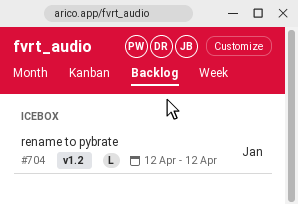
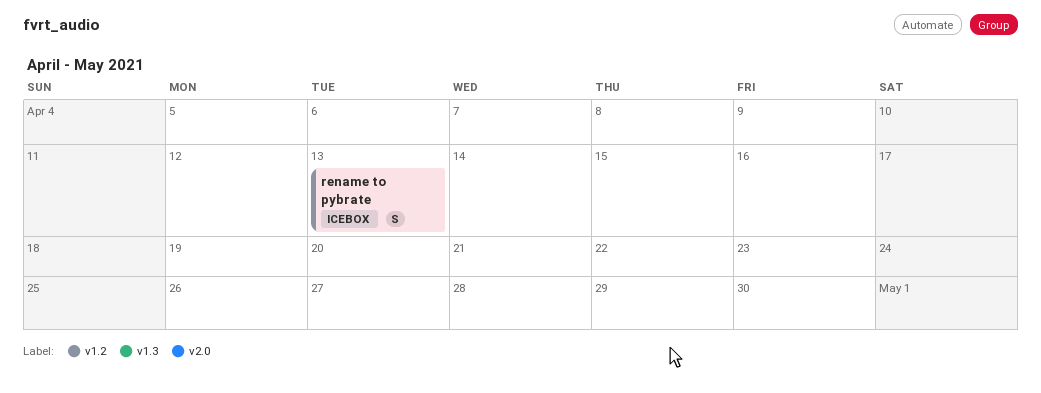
rename to pybrate, estimate: L -> S
rename to pybrate, due: Apr 12 -> Apr 13

